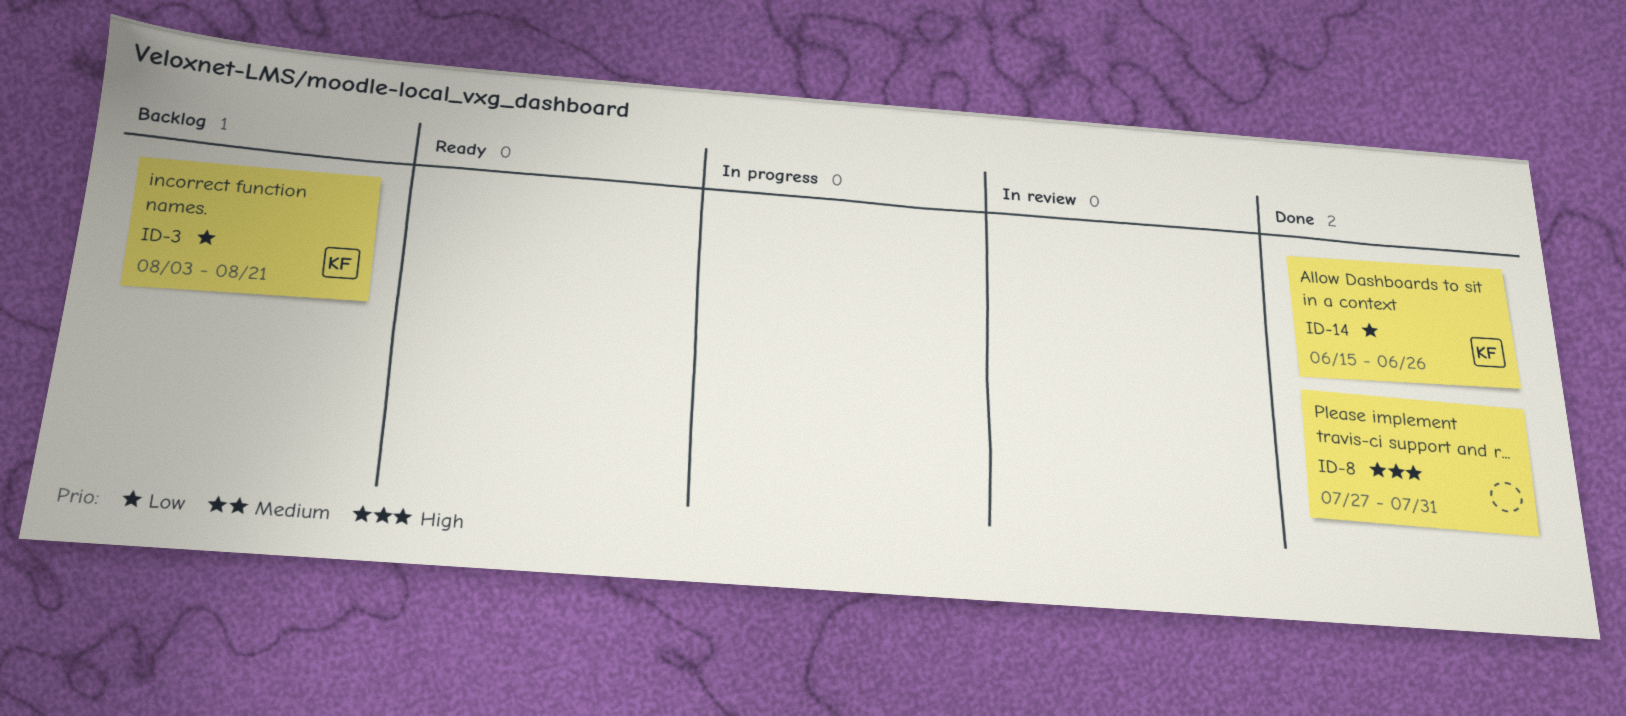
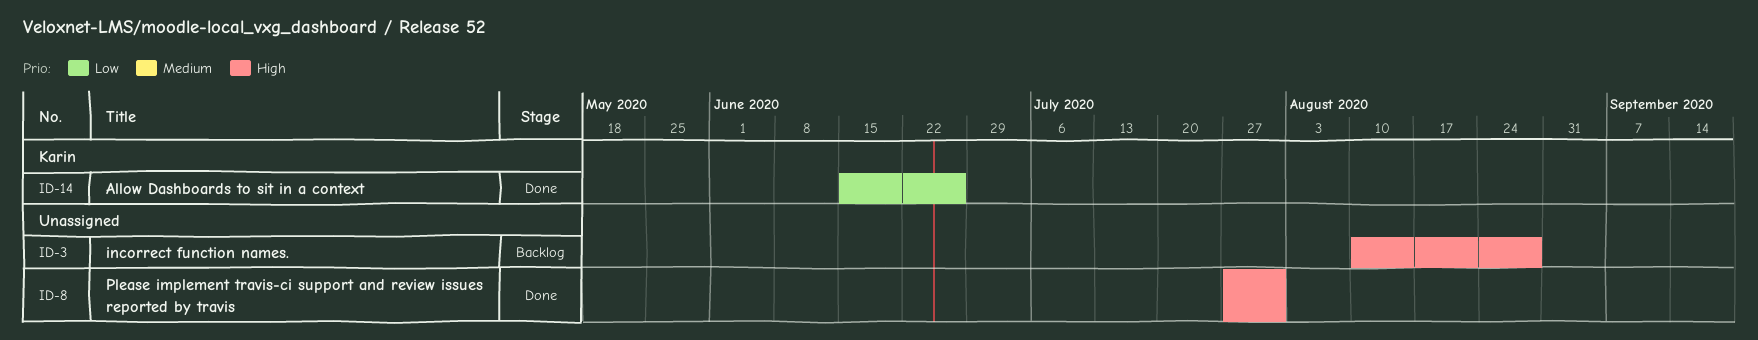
ID-3, owner: Karin -> none
ID-3, priority: Low -> High
ID-3, start: Aug 3 -> Aug 10
ID-3, due: Aug 21 -> Aug 28

